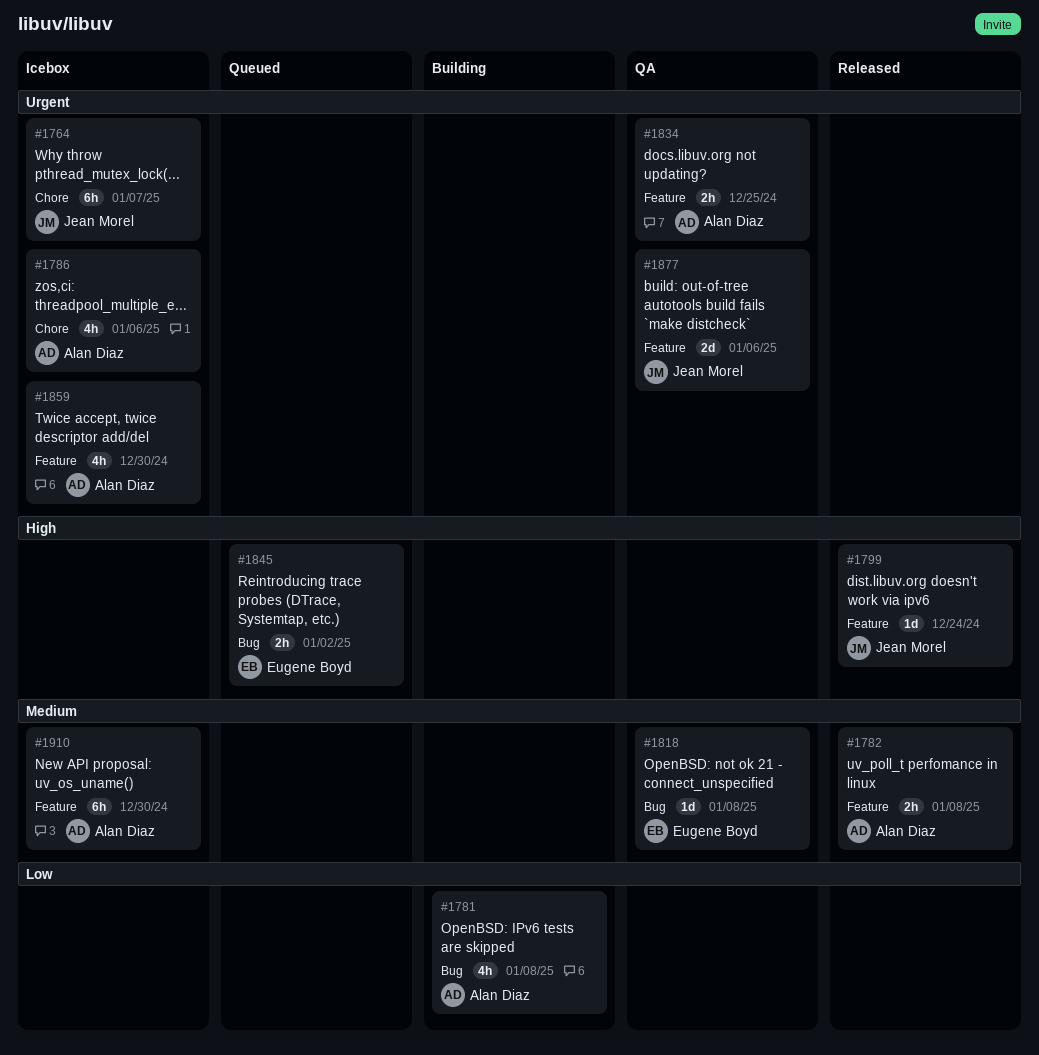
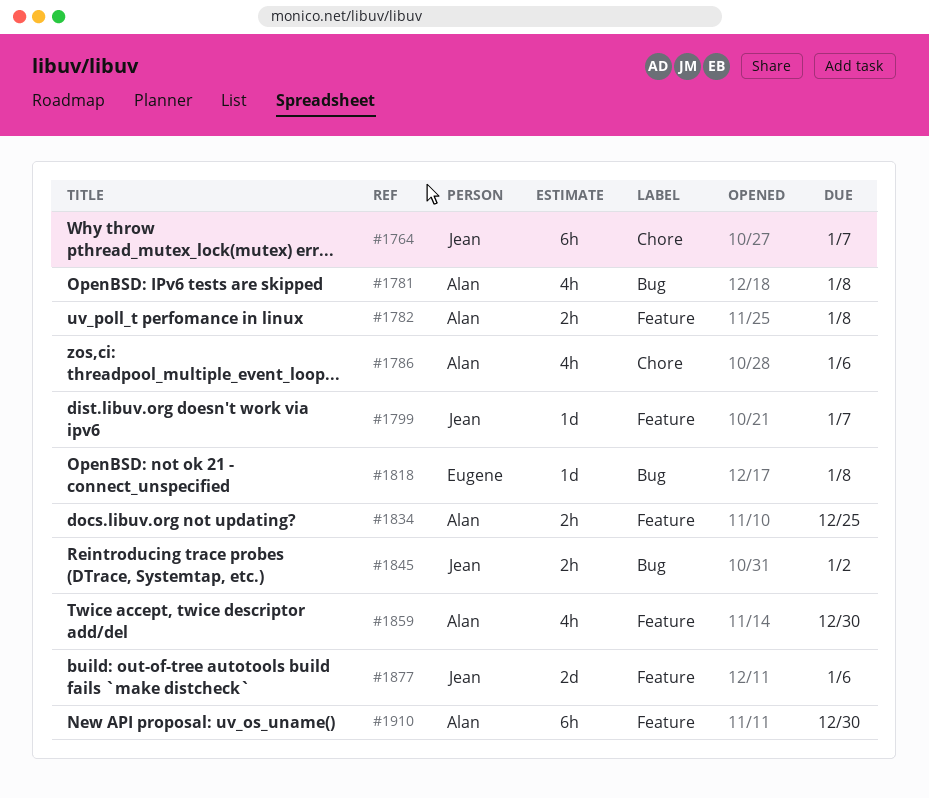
#1799, due: Dec 24 -> Jan 7
#1845, owner: Eugene Boyd -> Jean Morel

